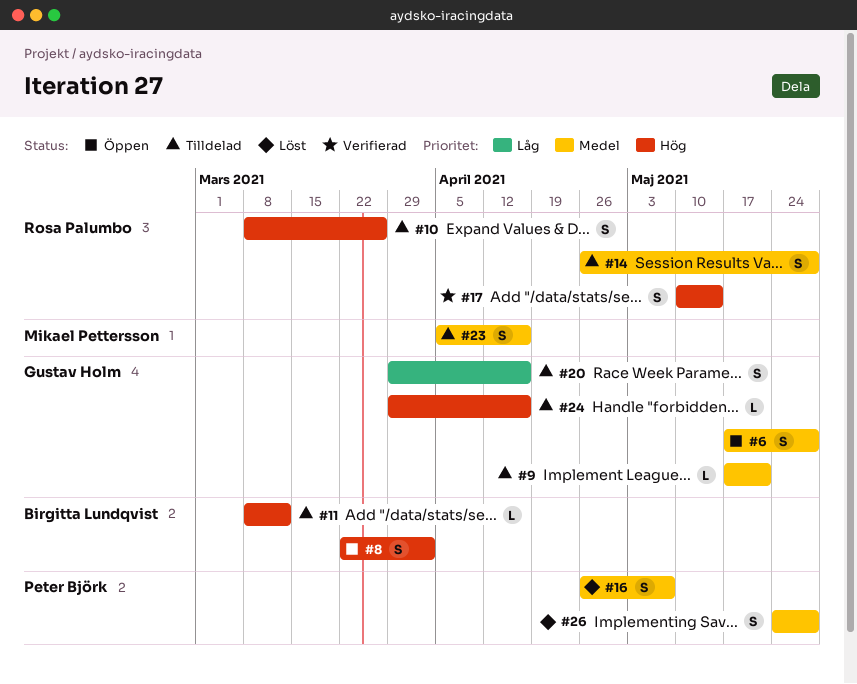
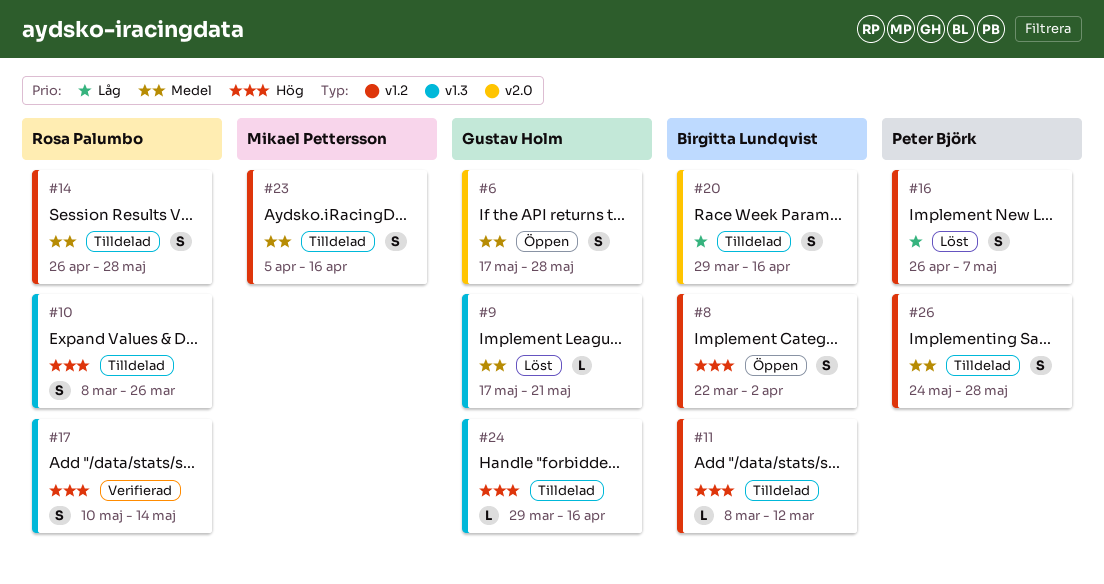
#9, status: Tilldelad -> Löst
#16, priority: Medel -> Låg
#20, owner: Gustav Holm -> Birgitta Lundqvist
#26, status: Löst -> Tilldelad

